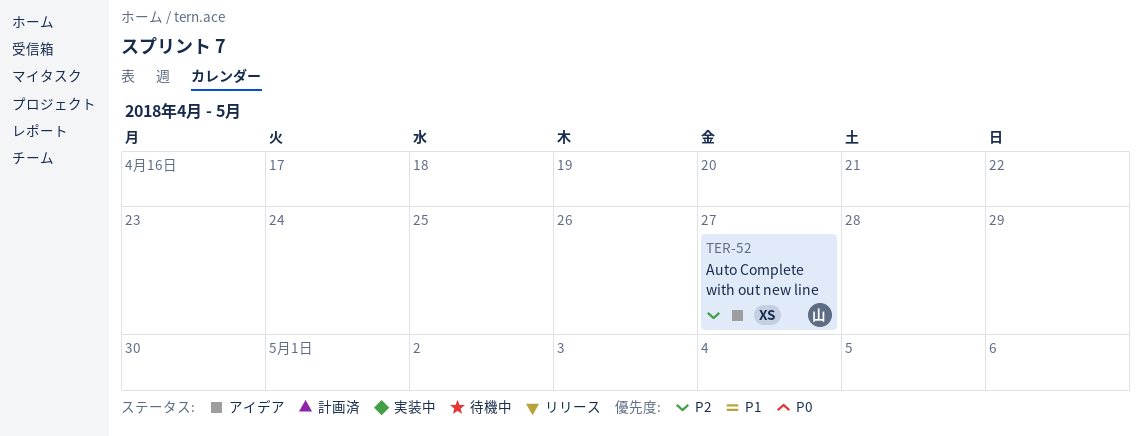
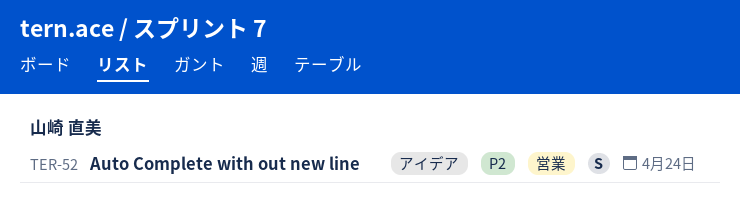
TER-52, estimate: XS -> S
TER-52, due: Apr 27 -> Apr 24

